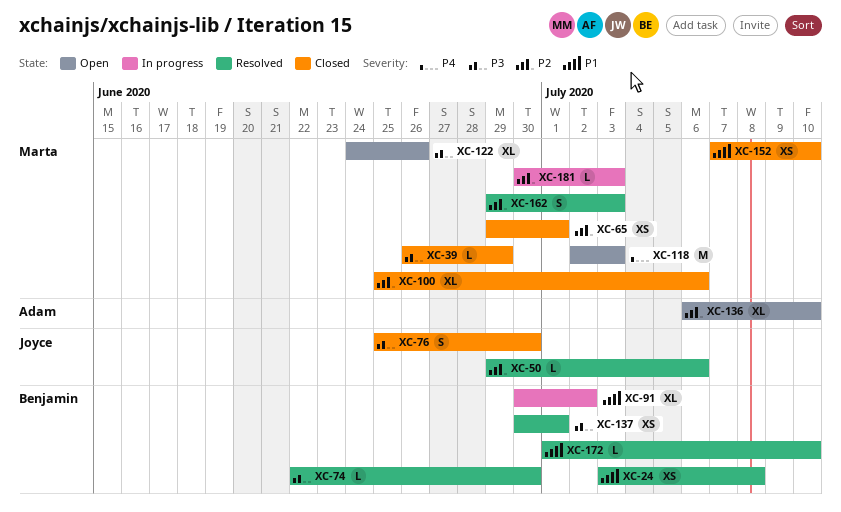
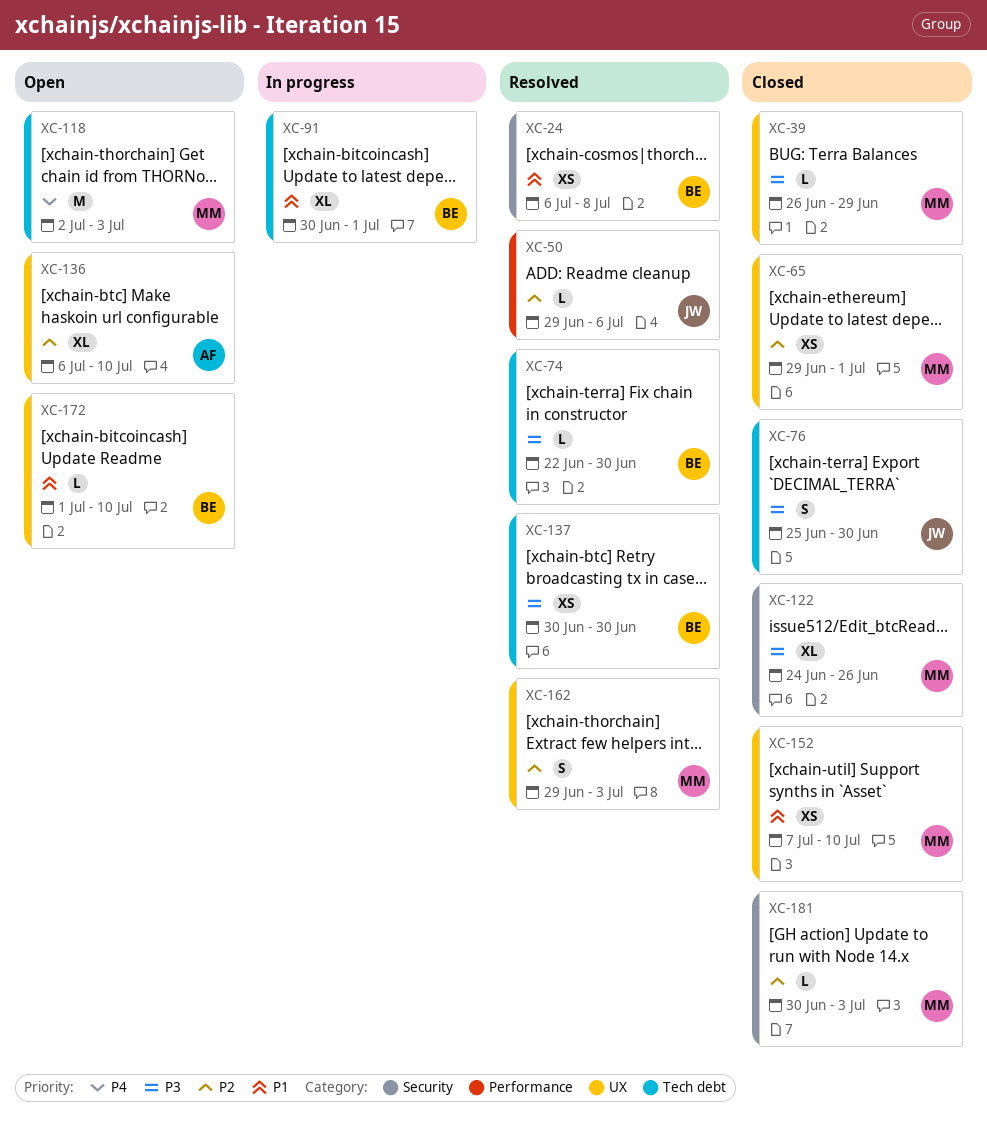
XC-24, start: Jul 3 -> Jul 6
XC-91, due: Jul 2 -> Jul 1
XC-100: present -> none
XC-122, status: Open -> Closed
XC-137, due: Jul 1 -> Jun 30
XC-172, status: Resolved -> Open
XC-181, status: In progress -> Closed

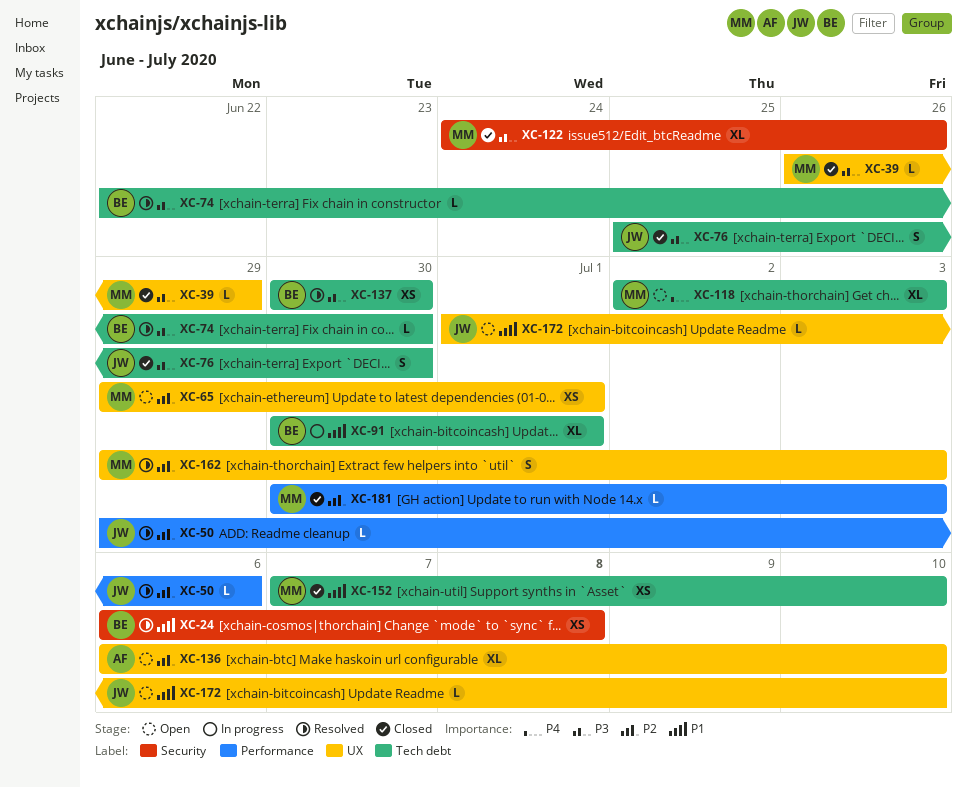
XC-65, status: Closed -> Open
XC-118, estimate: M -> XL
XC-152, label: UX -> Tech debt
XC-172, owner: BE -> JW
XC-181, label: Security -> Performance

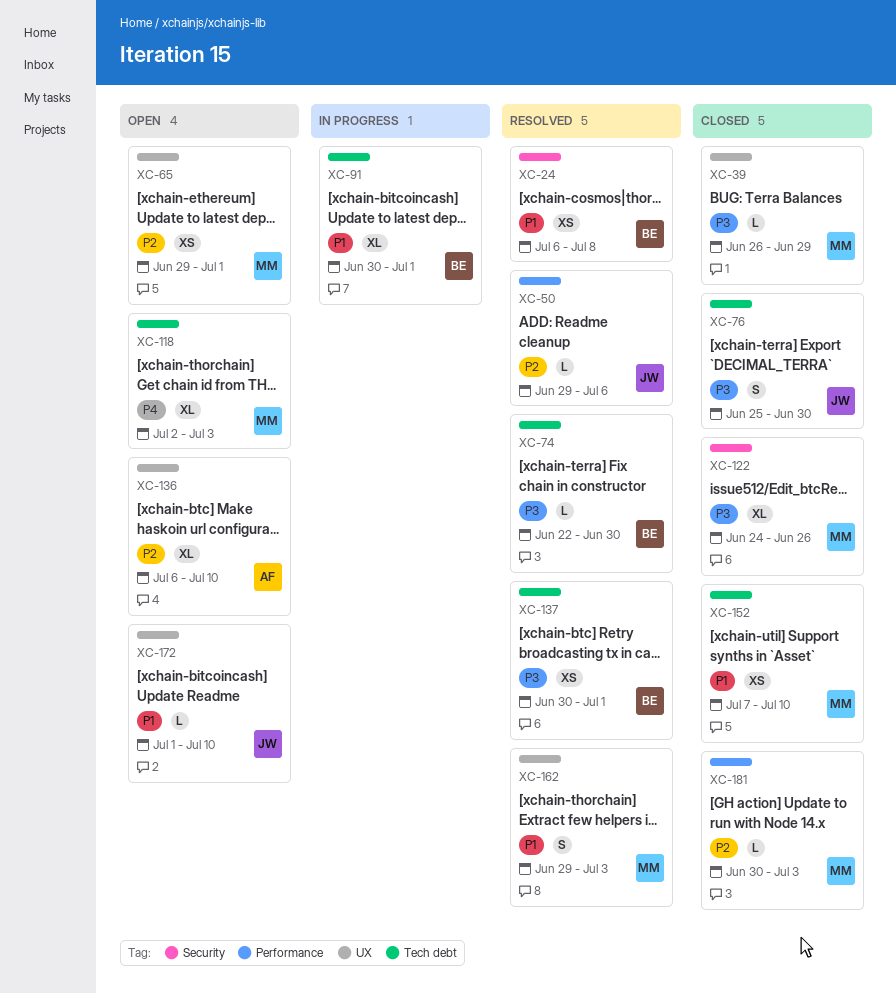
XC-137, due: Jun 30 -> Jul 1
XC-162, priority: P2 -> P1

